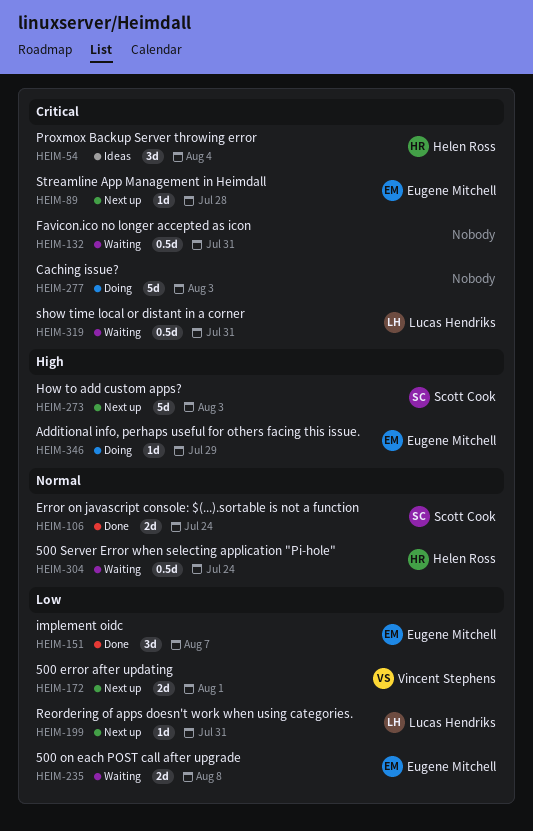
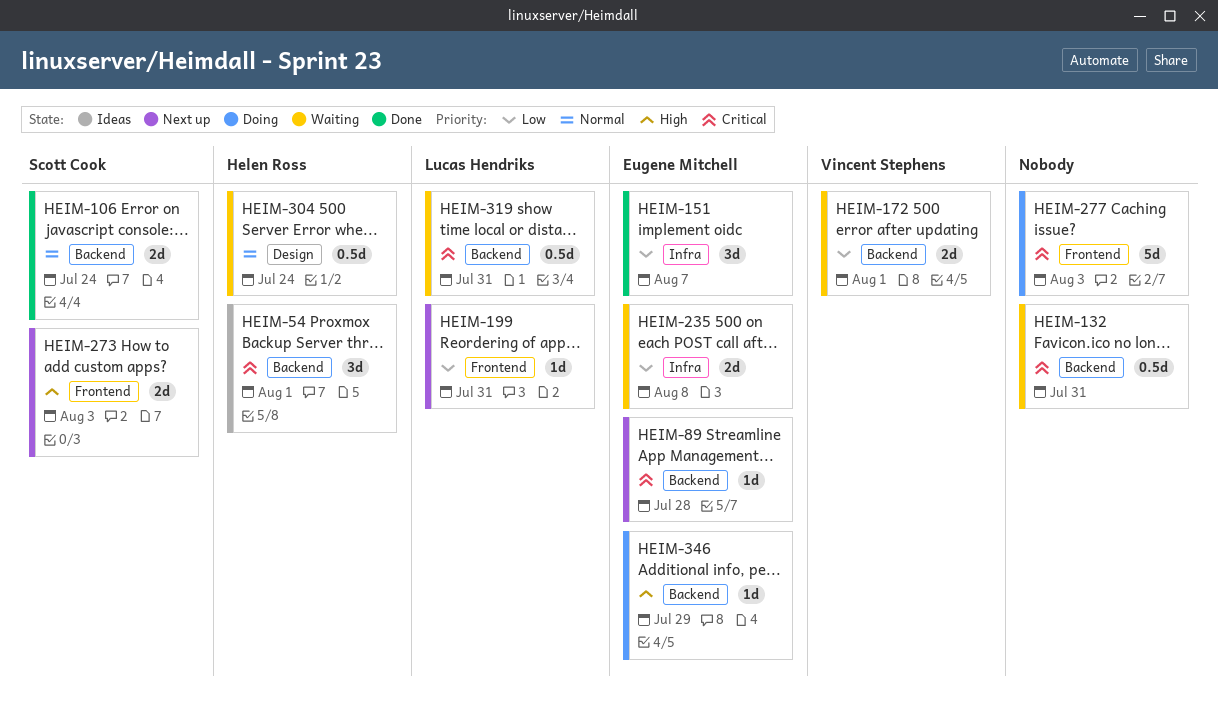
HEIM-54, due: Aug 4 -> Aug 1
HEIM-172, status: Next up -> Waiting
HEIM-273, estimate: 5d -> 2d

